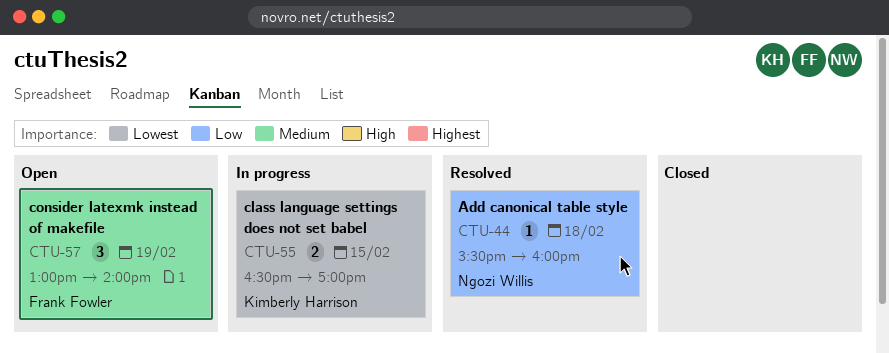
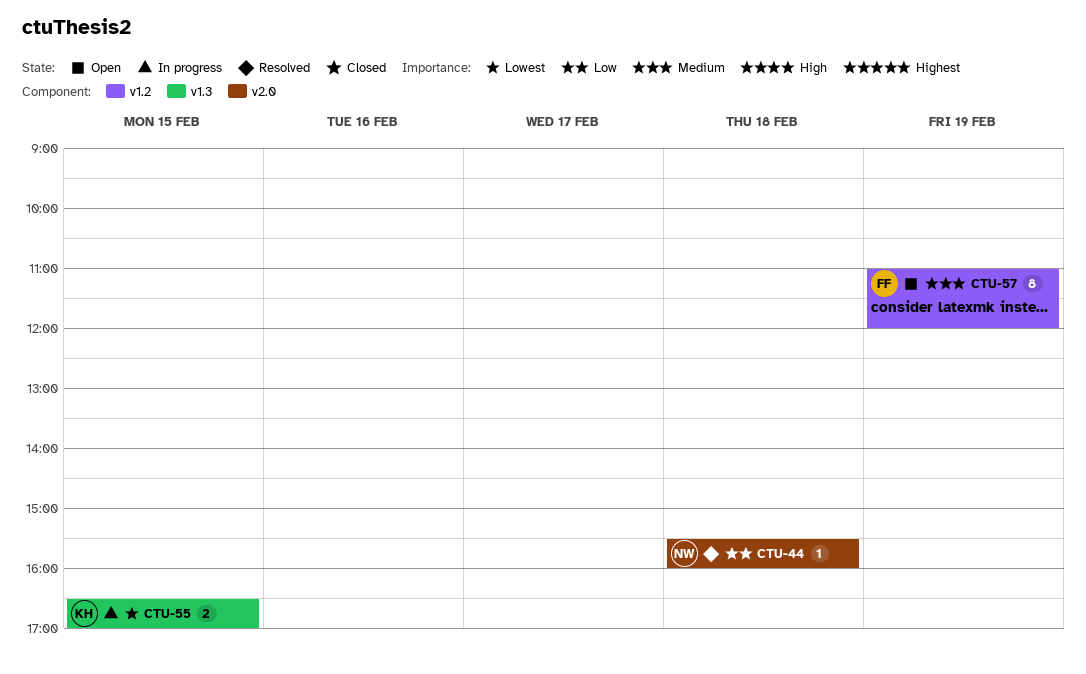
CTU-57, estimate: 3 -> 8
CTU-57, begins: 13:00 -> 11:00
CTU-57, ends: 14:00 -> 12:00

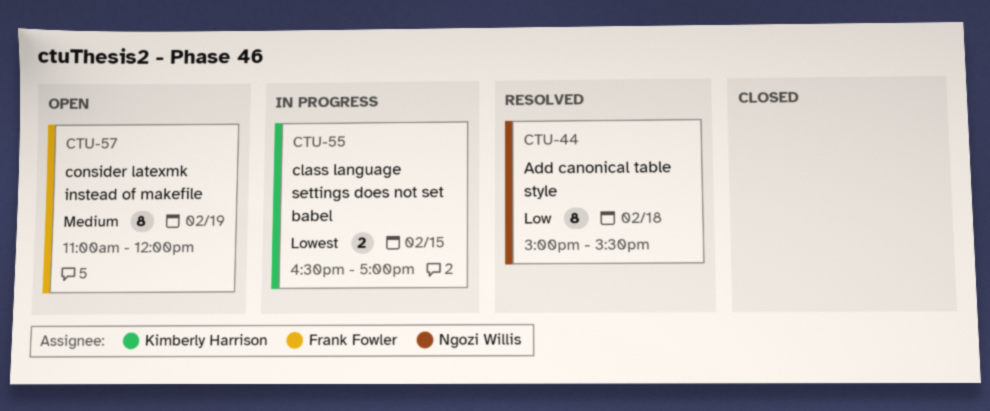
CTU-44, estimate: 1 -> 8
CTU-44, begins: 15:30 -> 15:00
CTU-44, ends: 16:00 -> 15:30

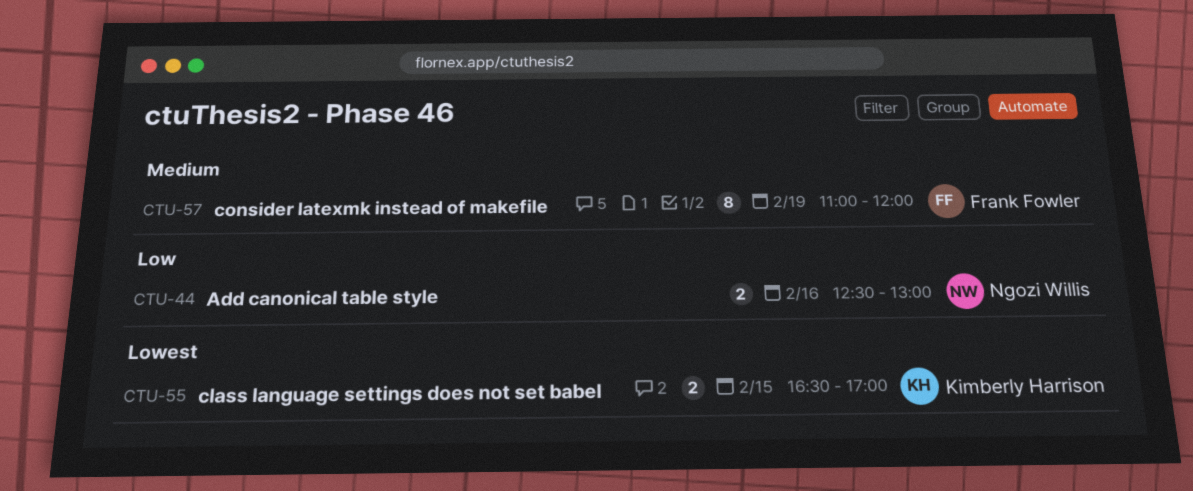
CTU-44, estimate: 8 -> 2
CTU-44, day: Feb 18 -> Feb 16
CTU-44, begins: 15:00 -> 12:30
CTU-44, ends: 15:30 -> 13:00

